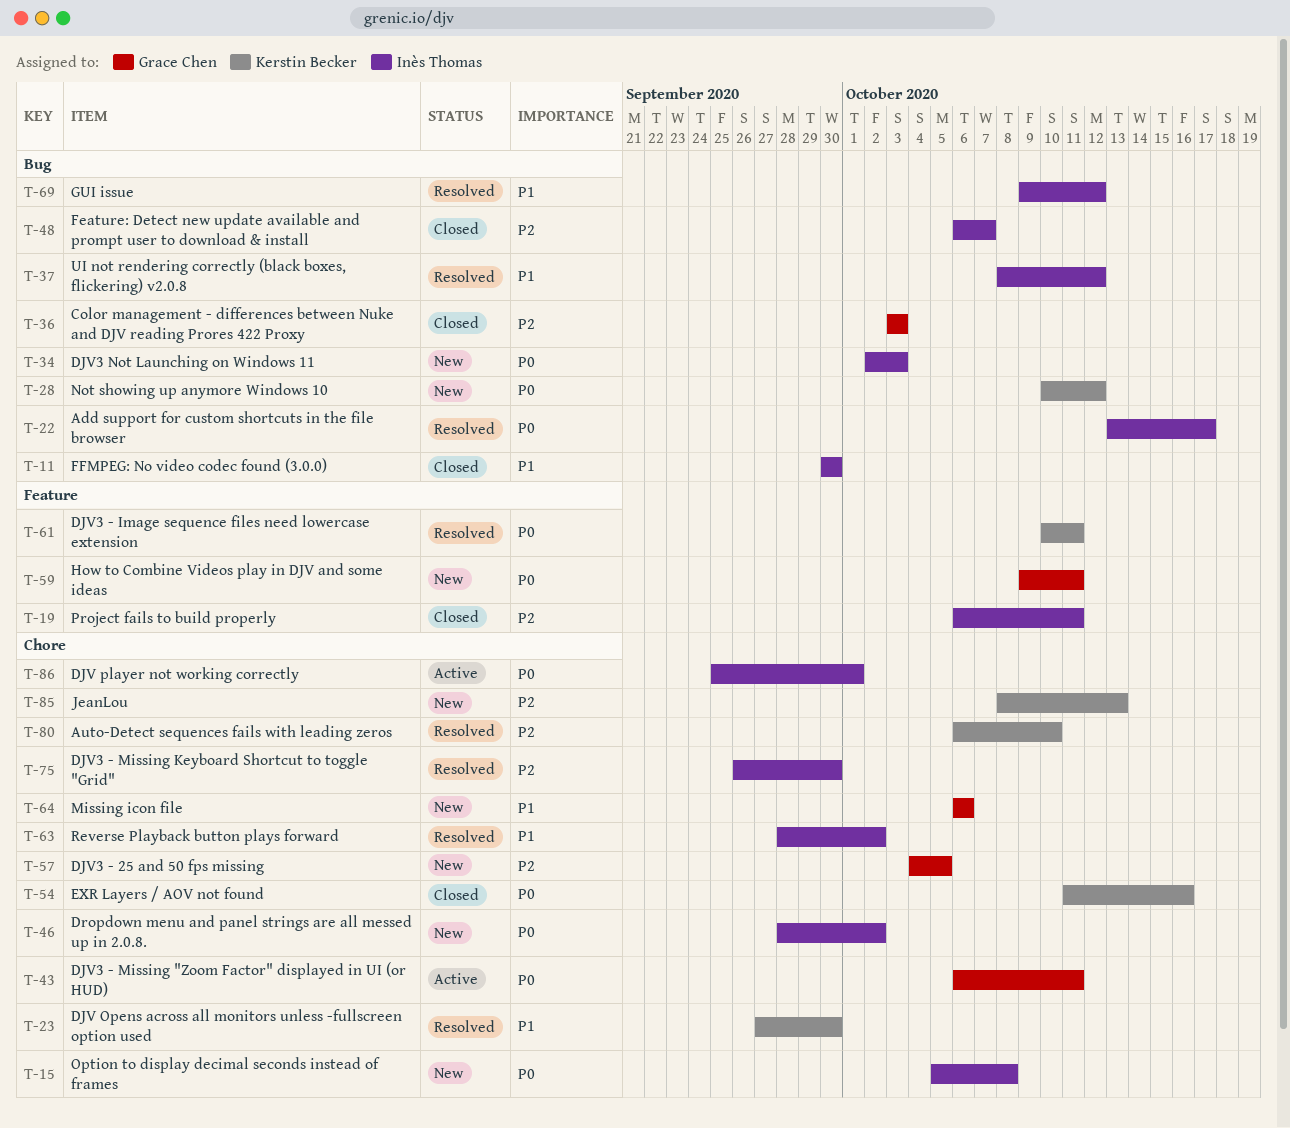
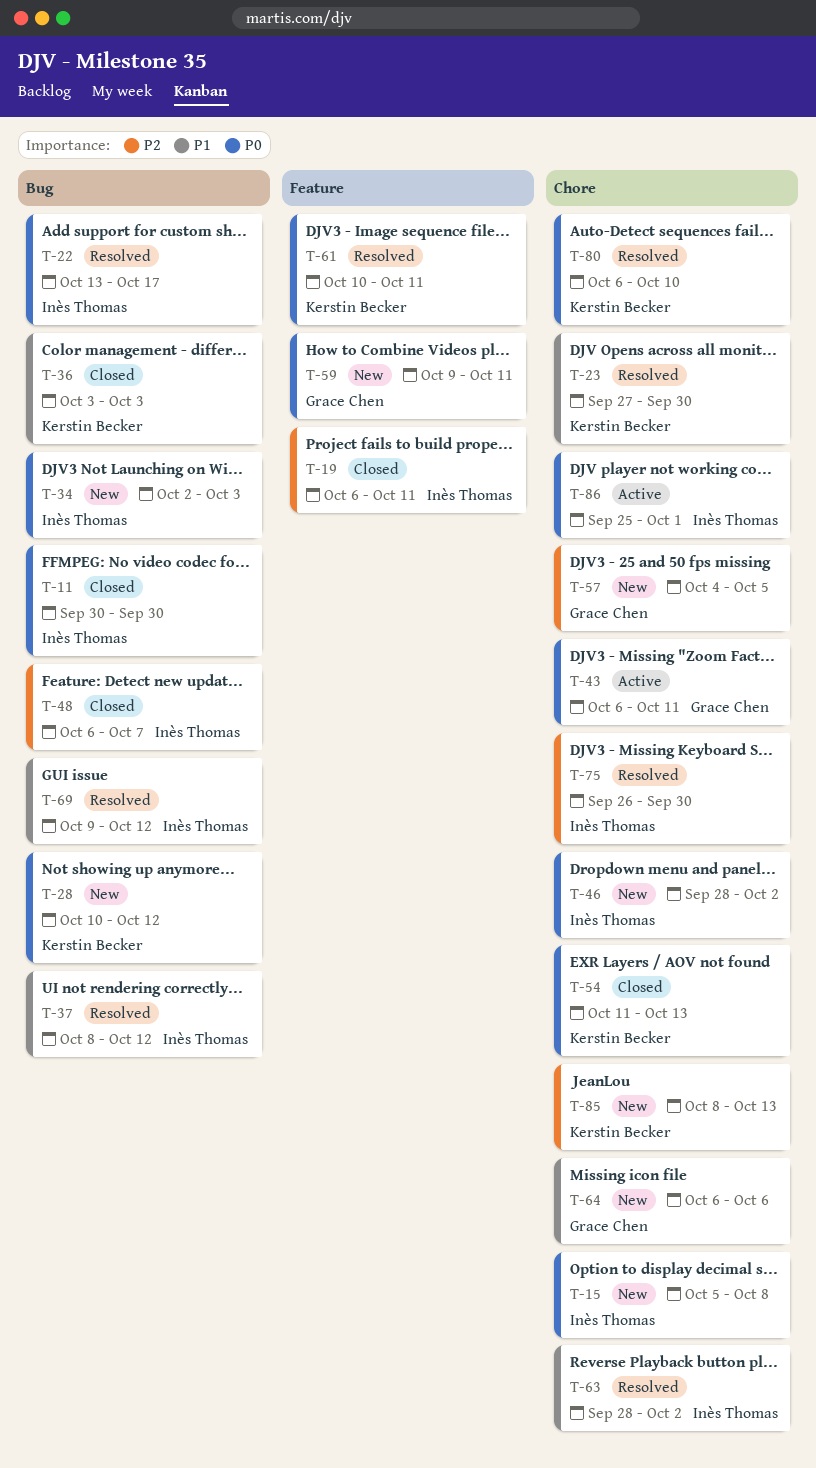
T-11, priority: P1 -> P0
T-36, owner: Grace Chen -> Kerstin Becker
T-36, priority: P2 -> P1
T-54, due: Oct 16 -> Oct 13
T-80, priority: P2 -> P0

